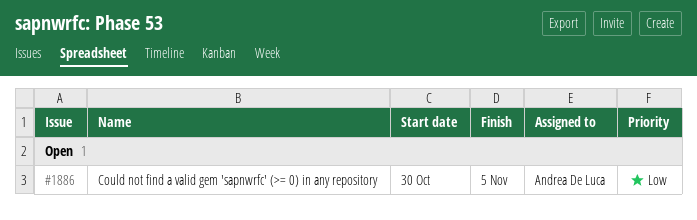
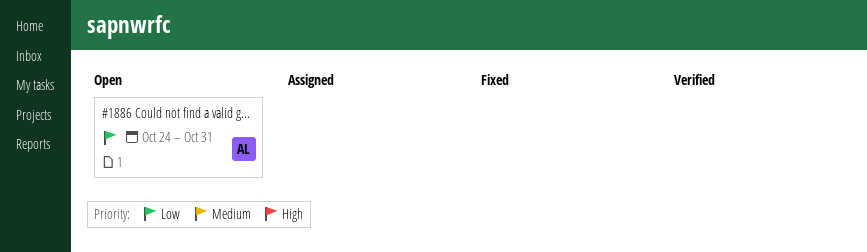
#1886, start: Oct 30 -> Oct 24
#1886, due: Nov 5 -> Oct 31

